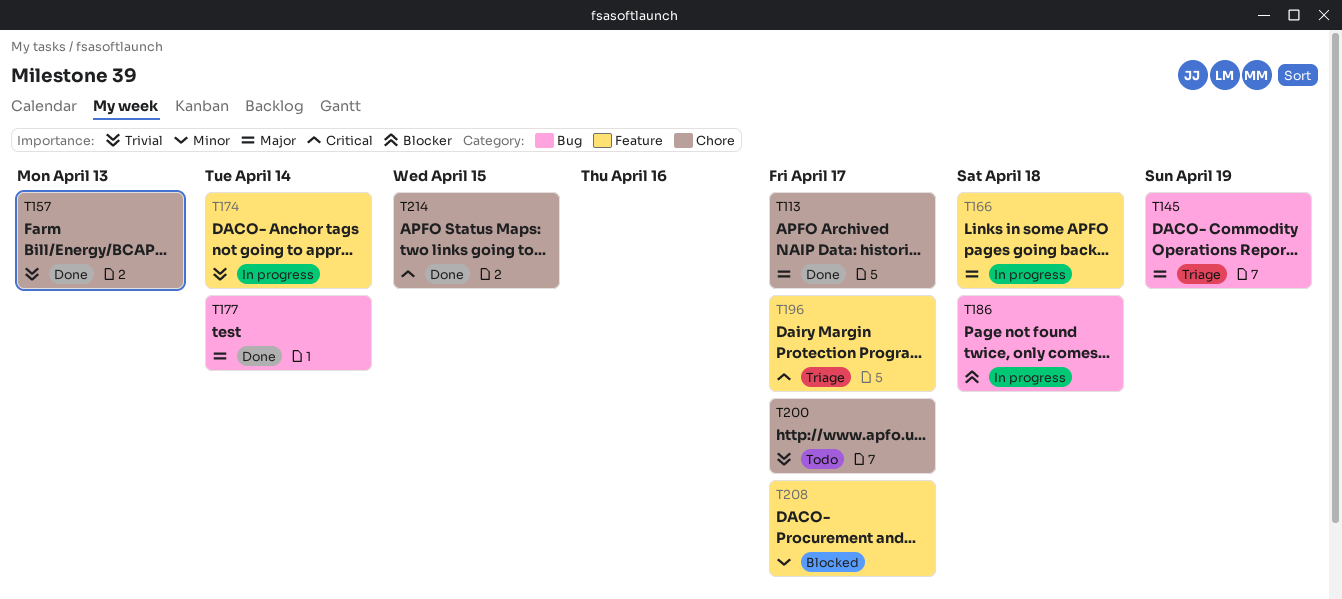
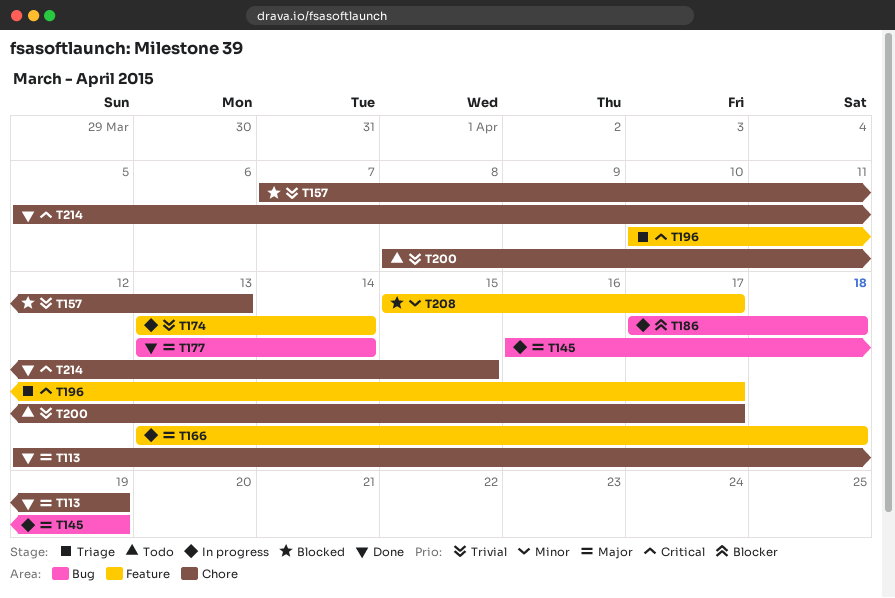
T113, due: Apr 17 -> Apr 19
T145, status: Triage -> In progress
T157, status: Done -> Blocked

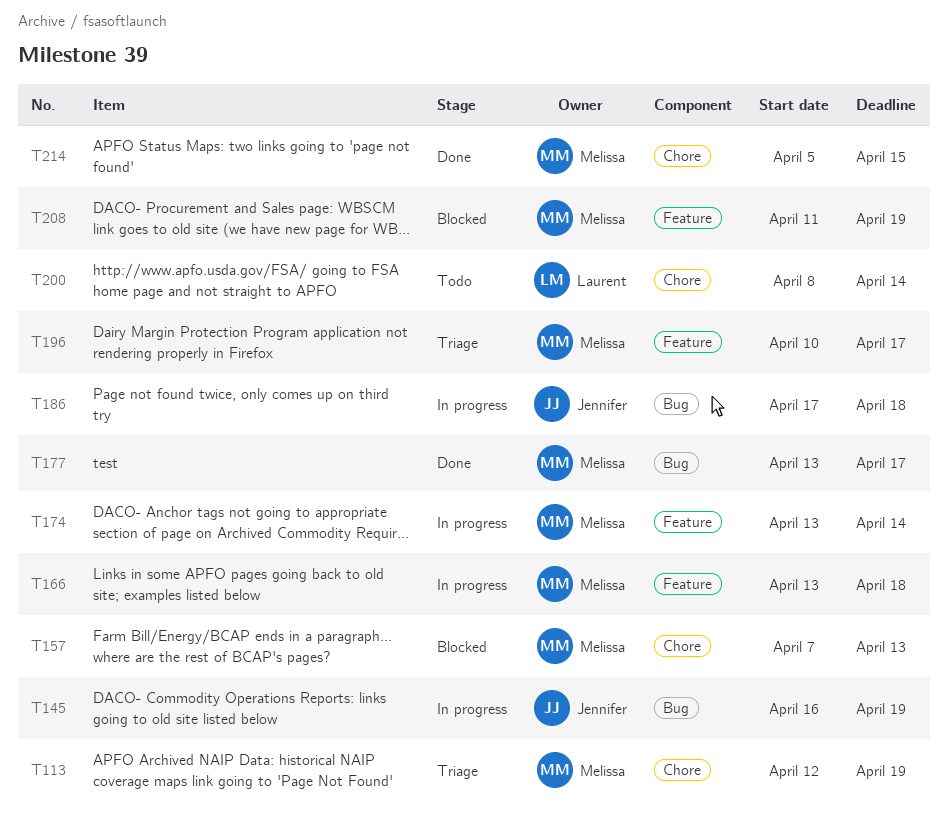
T113, status: Done -> Triage
T177, due: Apr 14 -> Apr 17
T200, due: Apr 17 -> Apr 14
T208, start: Apr 15 -> Apr 11
T208, due: Apr 17 -> Apr 19

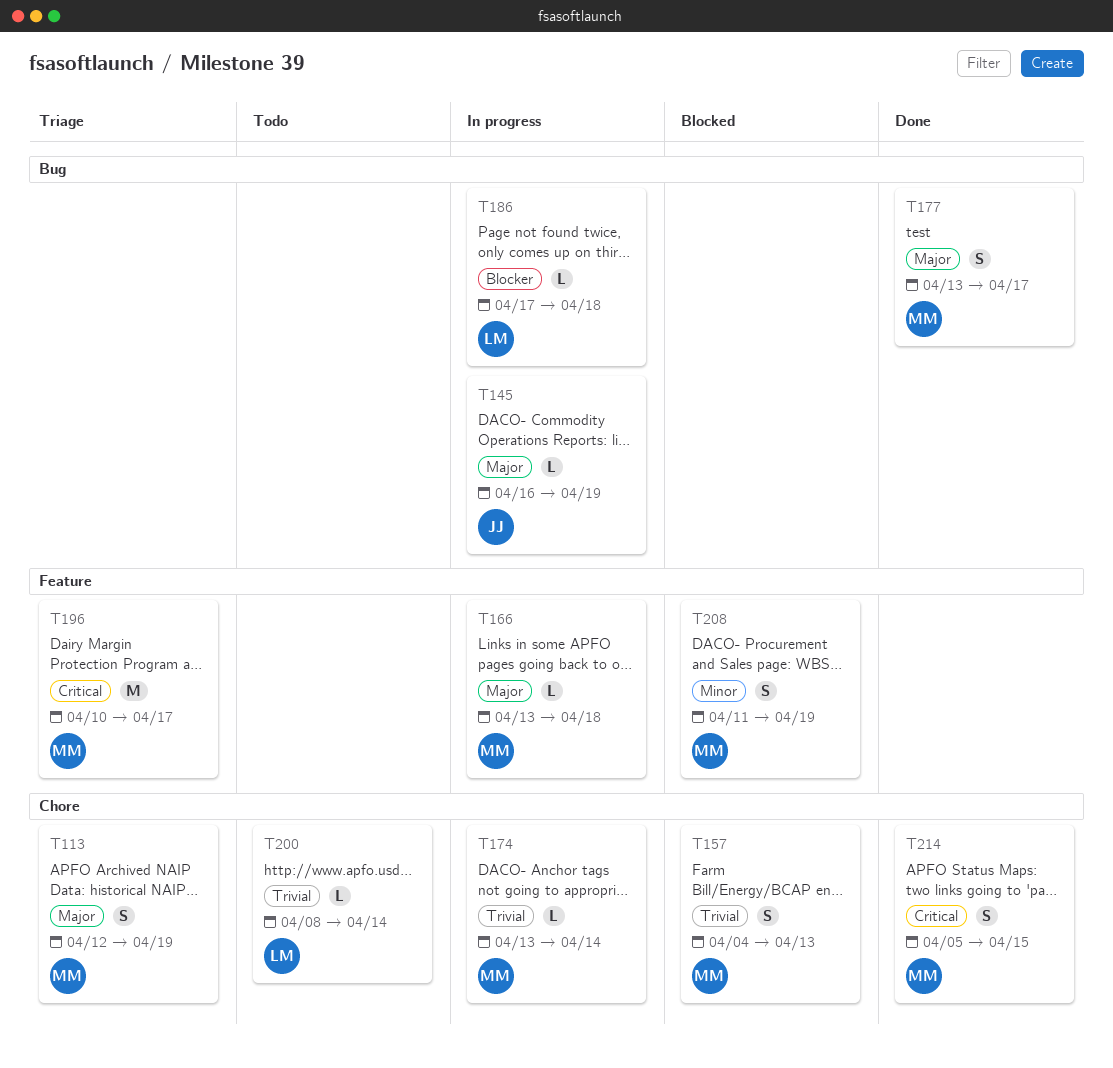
T157, start: Apr 7 -> Apr 4
T174, label: Feature -> Chore
T186, owner: Jennifer -> Laurent

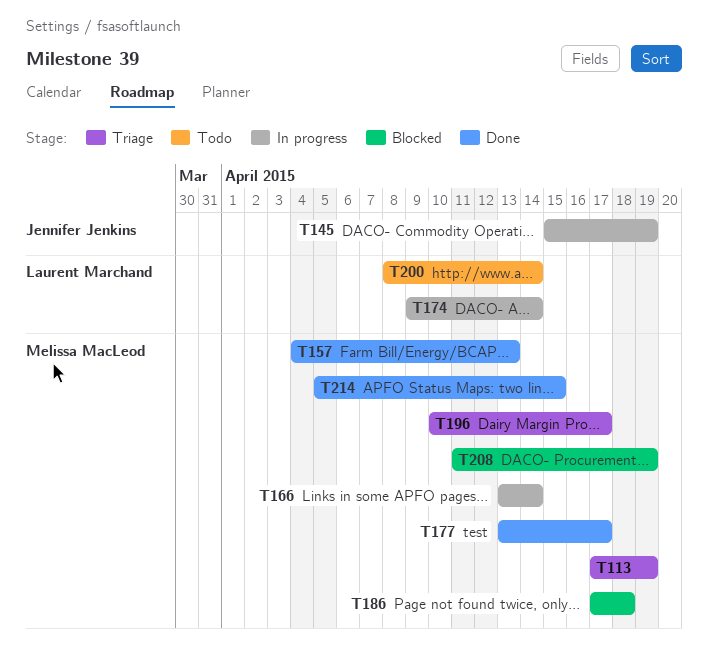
T113, start: Apr 12 -> Apr 17
T145, start: Apr 16 -> Apr 15
T157, status: Blocked -> Done
T166, due: Apr 18 -> Apr 14
T174, owner: Melissa MacLeod -> Laurent Marchand
T174, start: Apr 13 -> Apr 9
T186, status: In progress -> Blocked
T186, owner: Laurent Marchand -> Melissa MacLeod

